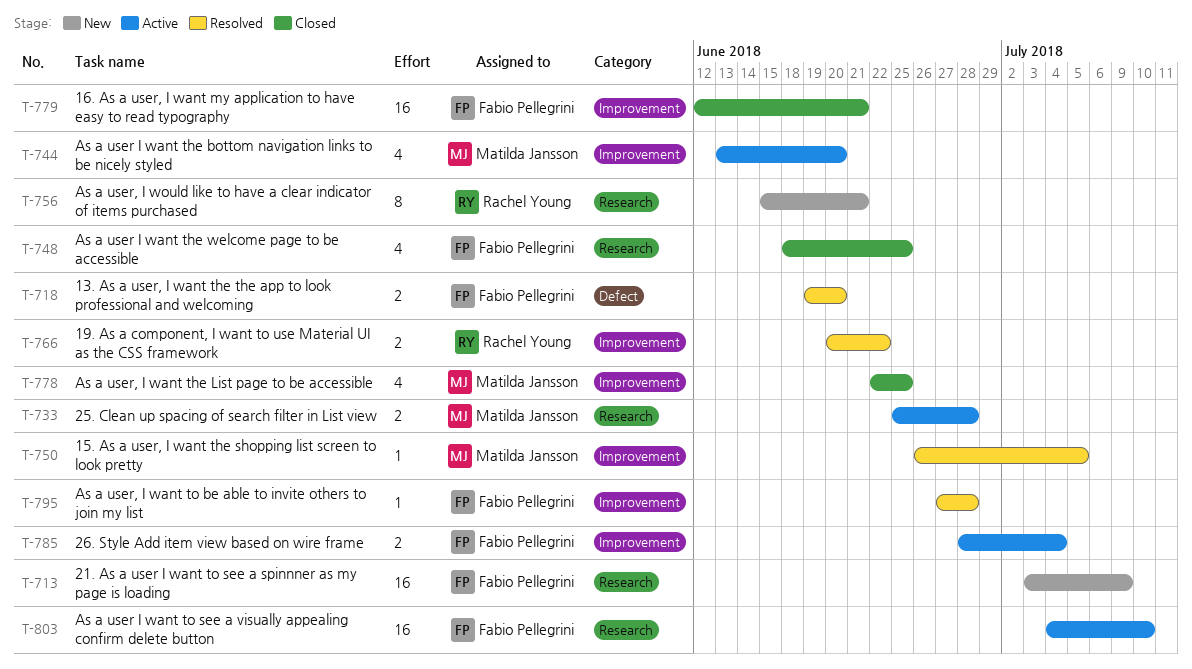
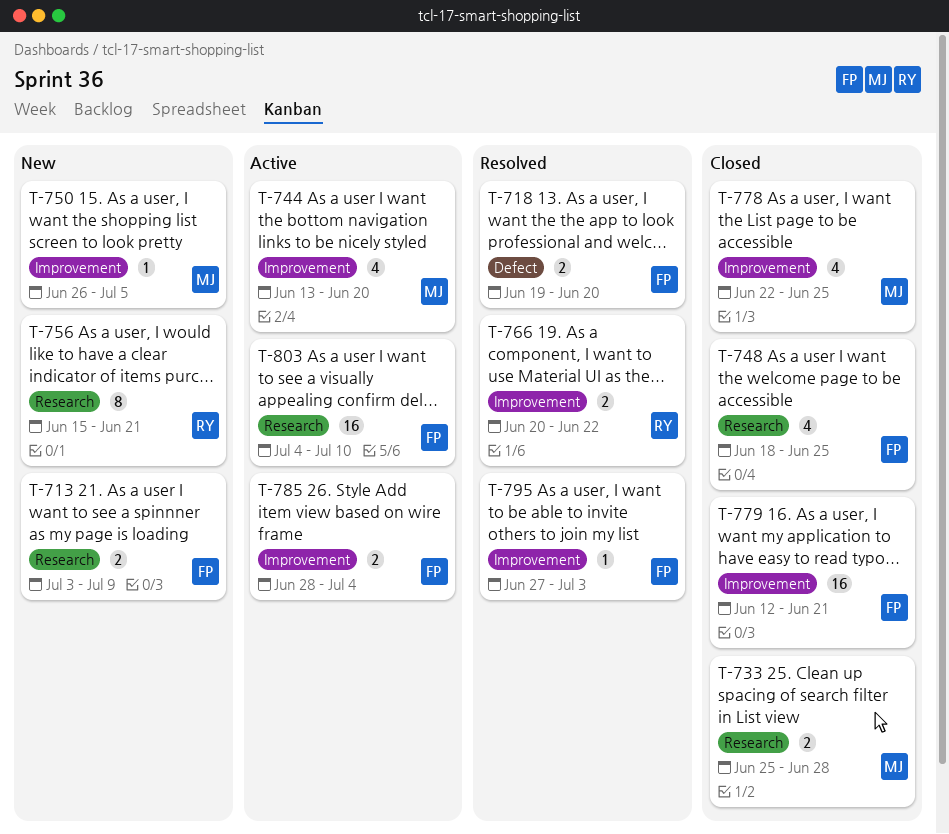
T-713, estimate: 16 -> 2
T-733, status: Active -> Closed
T-750, status: Resolved -> New
T-795, due: Jun 28 -> Jul 3

